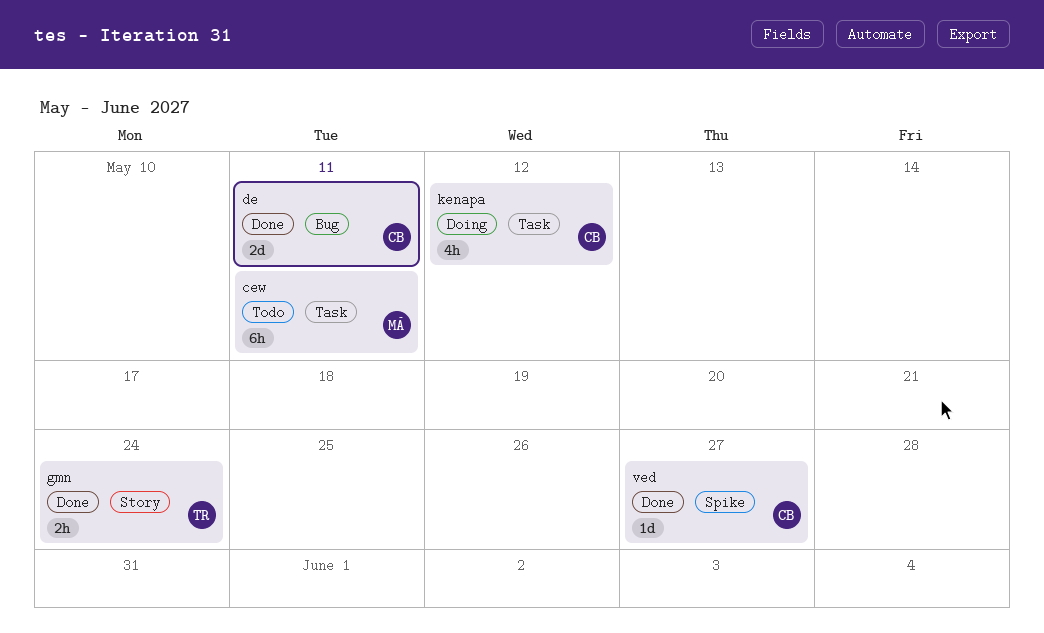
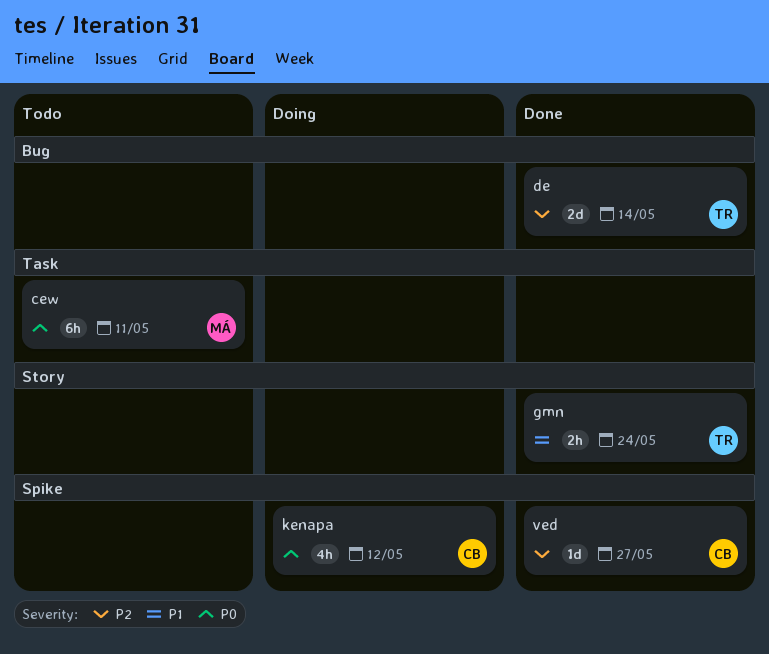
de, owner: CB -> TR
de, due: May 11 -> May 14
kenapa, label: Task -> Spike

